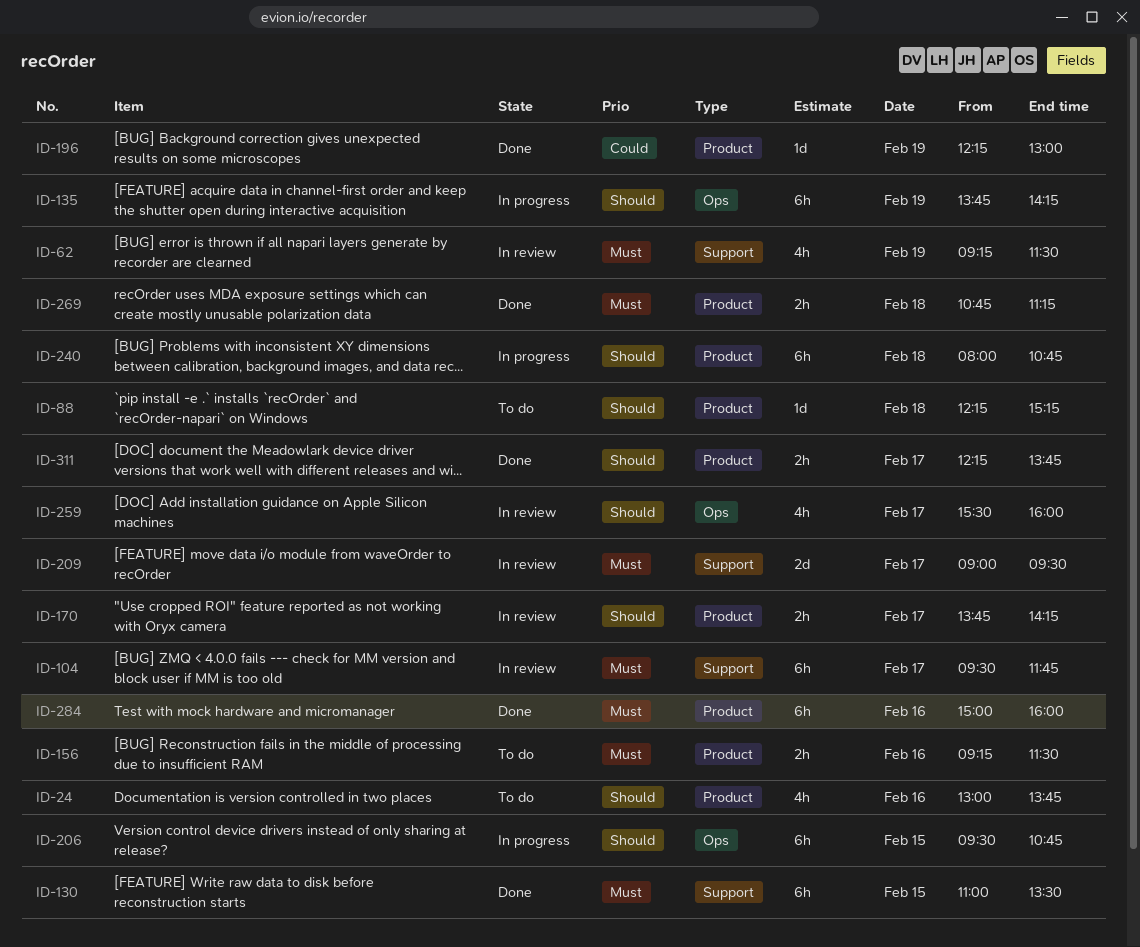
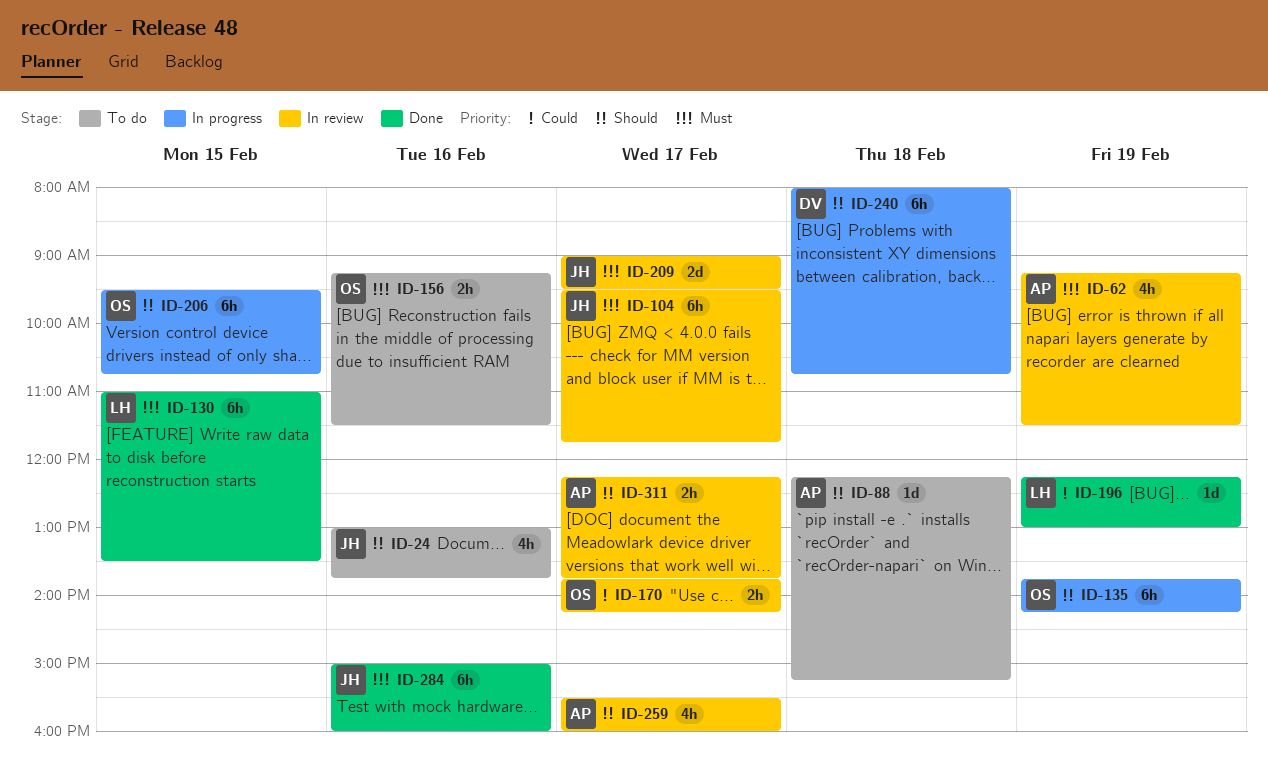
ID-170, priority: Should -> Could
ID-269: present -> none
ID-311, status: Done -> In review

